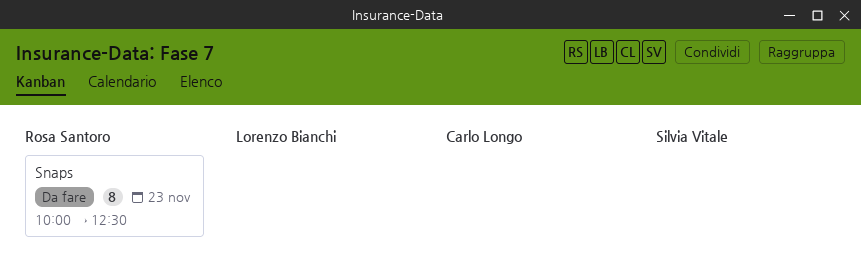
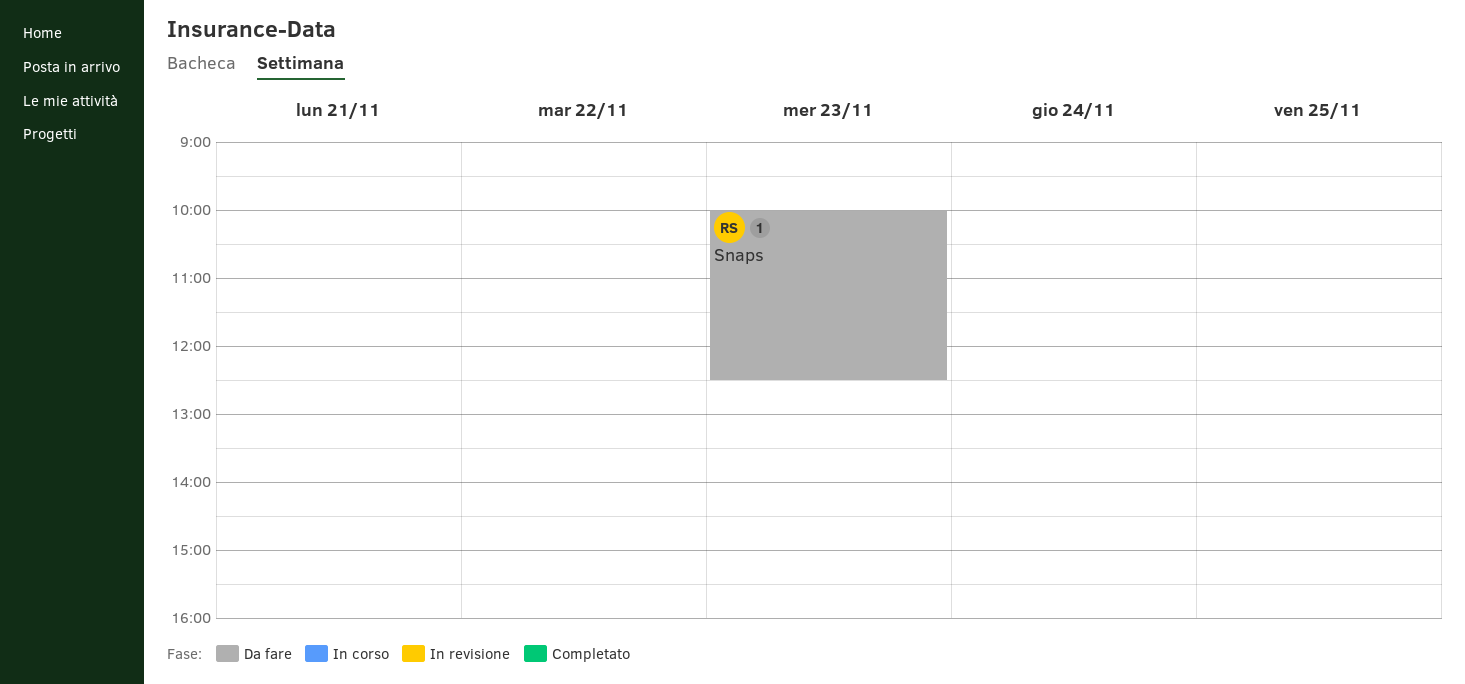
Snaps, estimate: 8 -> 1

